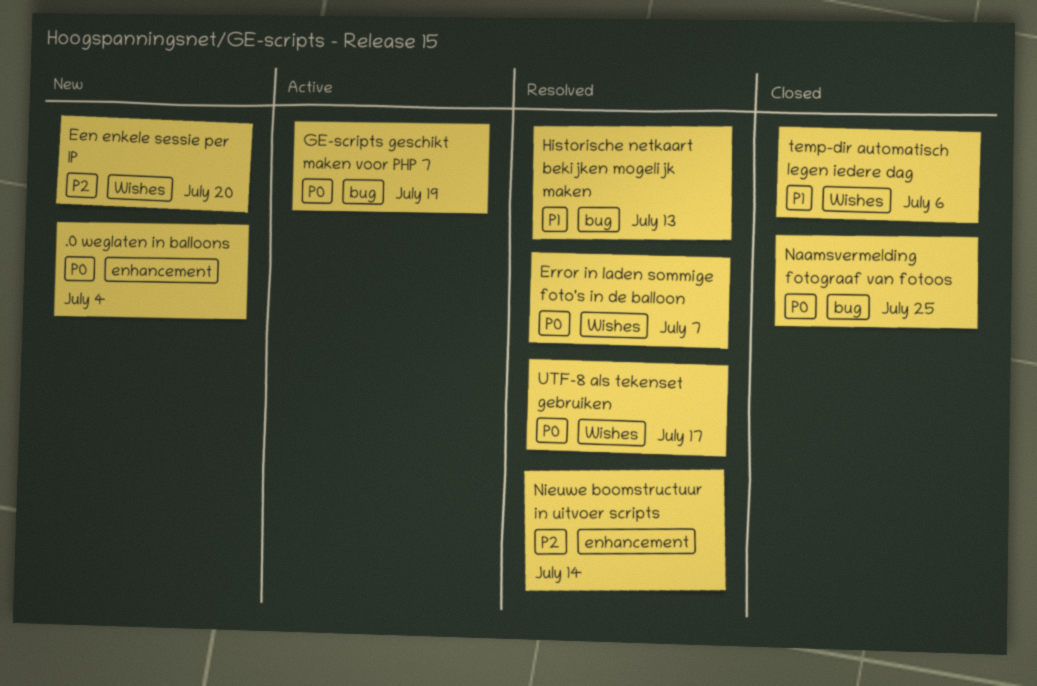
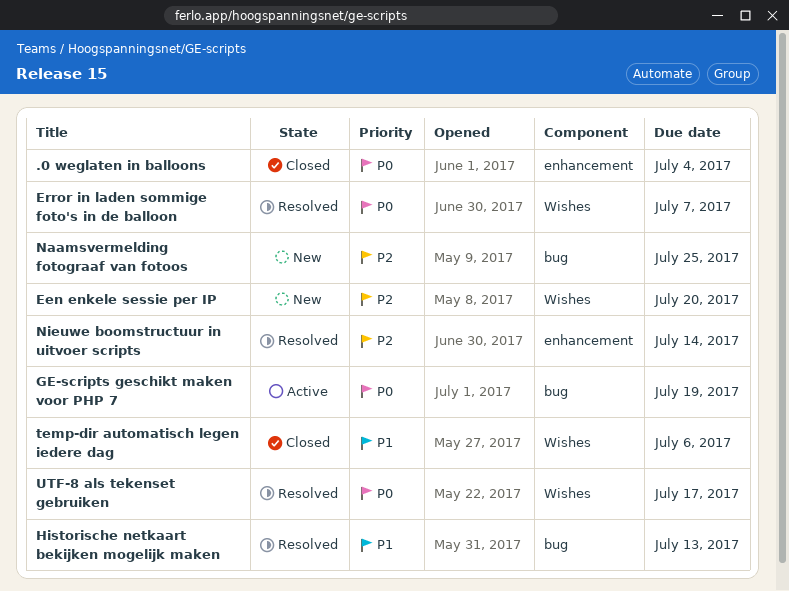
.0 weglaten in balloons, status: New -> Closed
Naamsvermelding fotograaf van fotoos, status: Closed -> New
Naamsvermelding fotograaf van fotoos, priority: P0 -> P2

